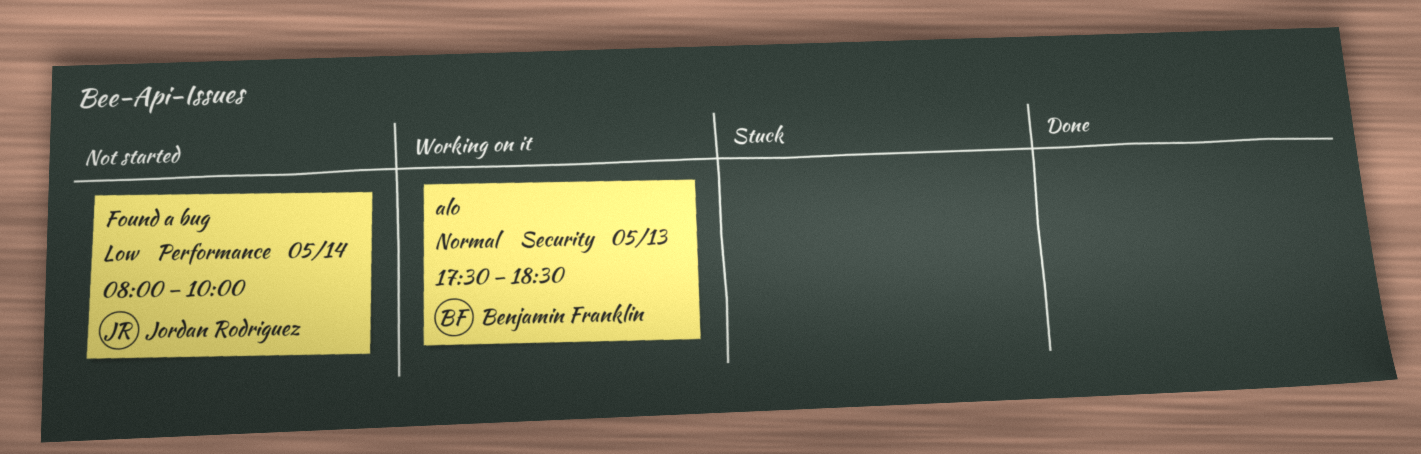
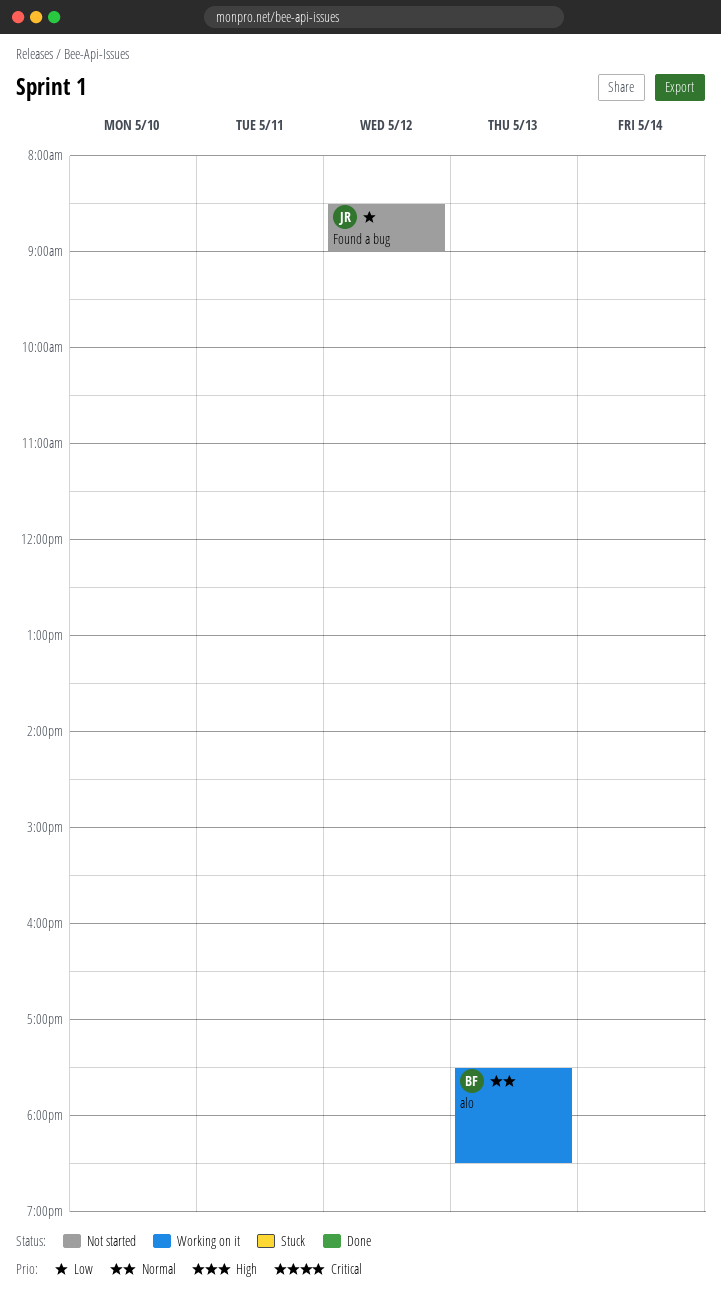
Found a bug, day: May 14 -> May 12
Found a bug, begins: 08:00 -> 08:30
Found a bug, ends: 10:00 -> 09:00

